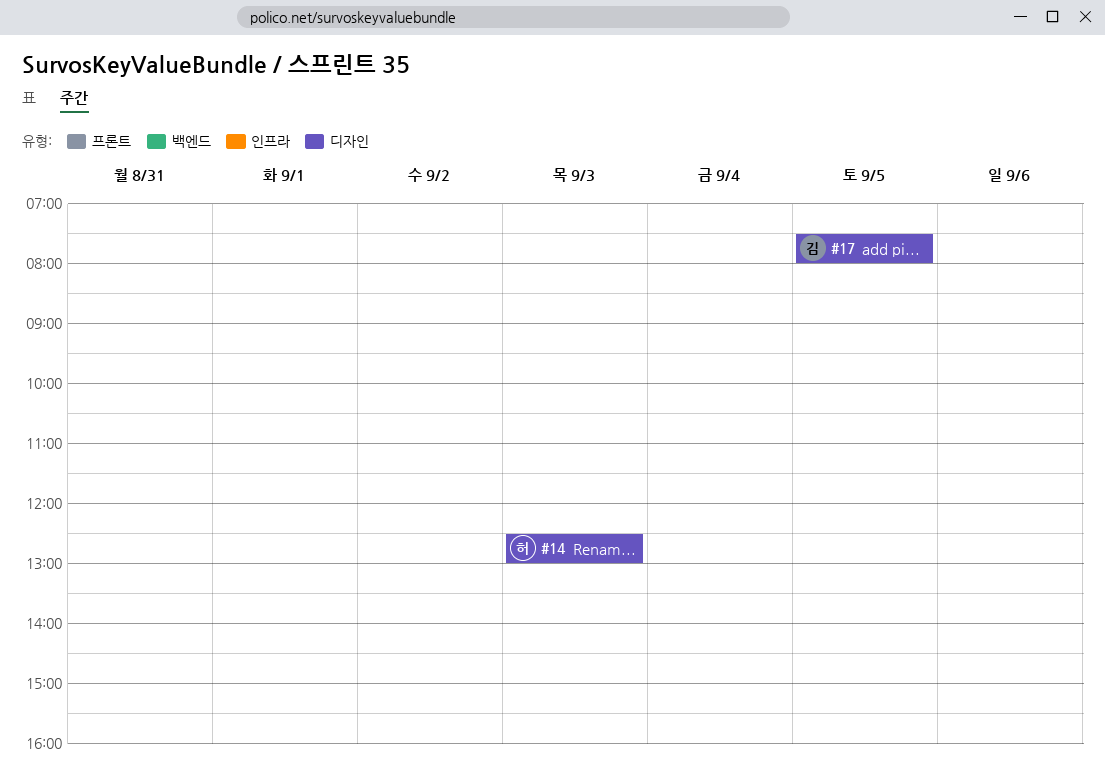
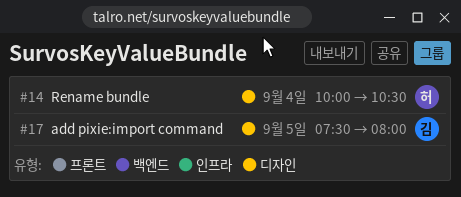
#14, day: Sep 3 -> Sep 4
#14, begins: 12:30 -> 10:00
#14, ends: 13:00 -> 10:30

